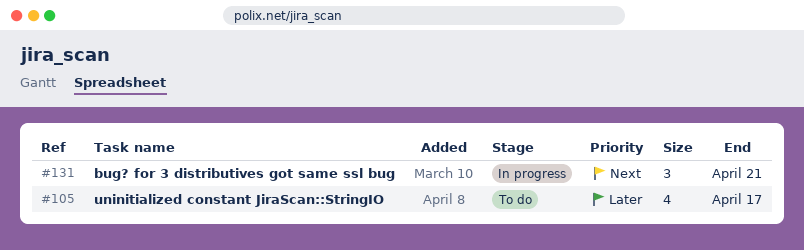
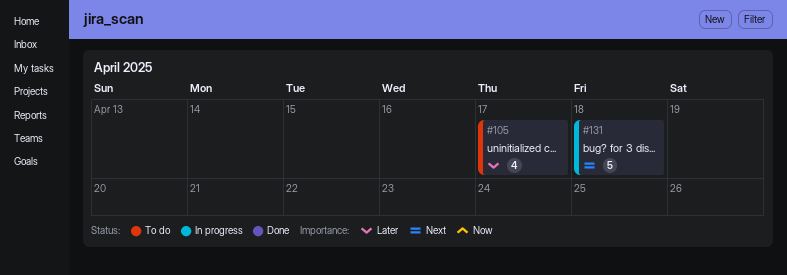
#131, estimate: 3 -> 5
#131, due: Apr 21 -> Apr 18

